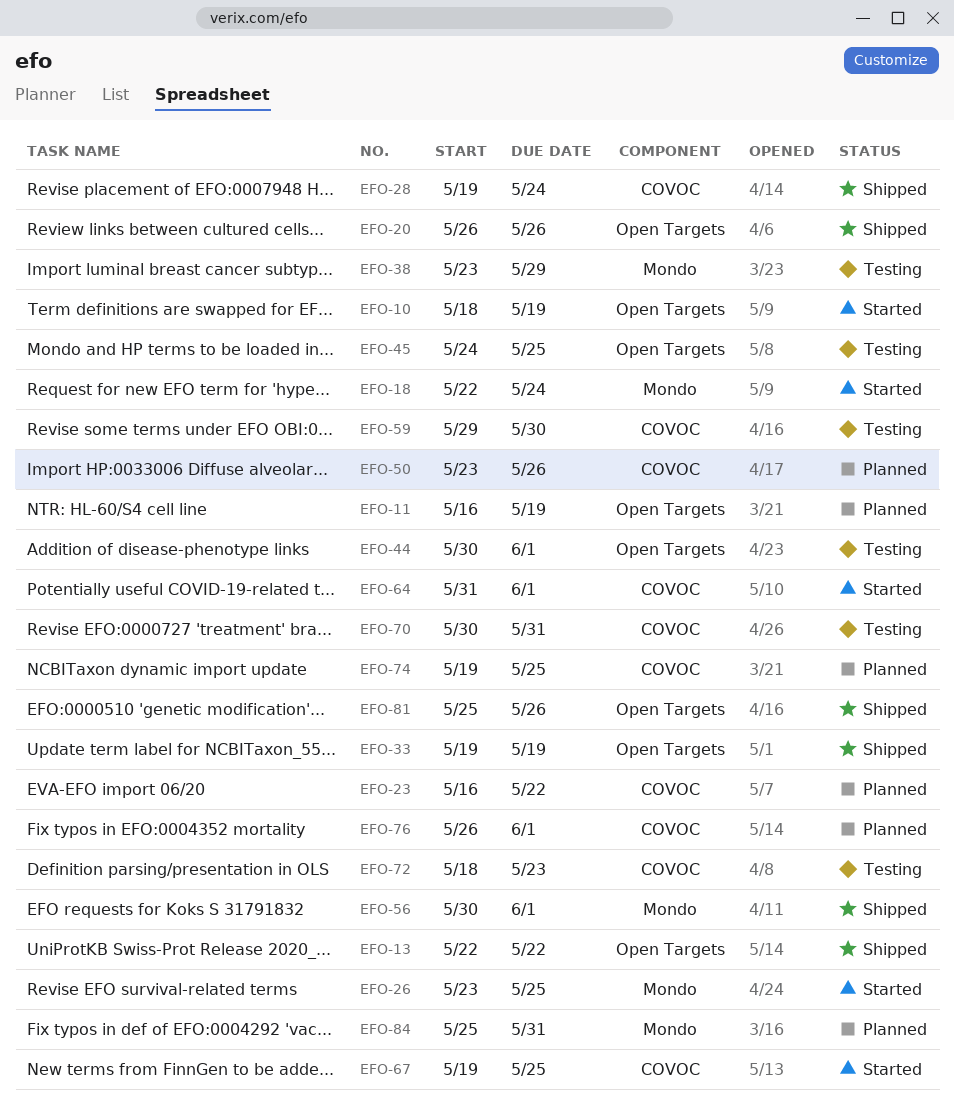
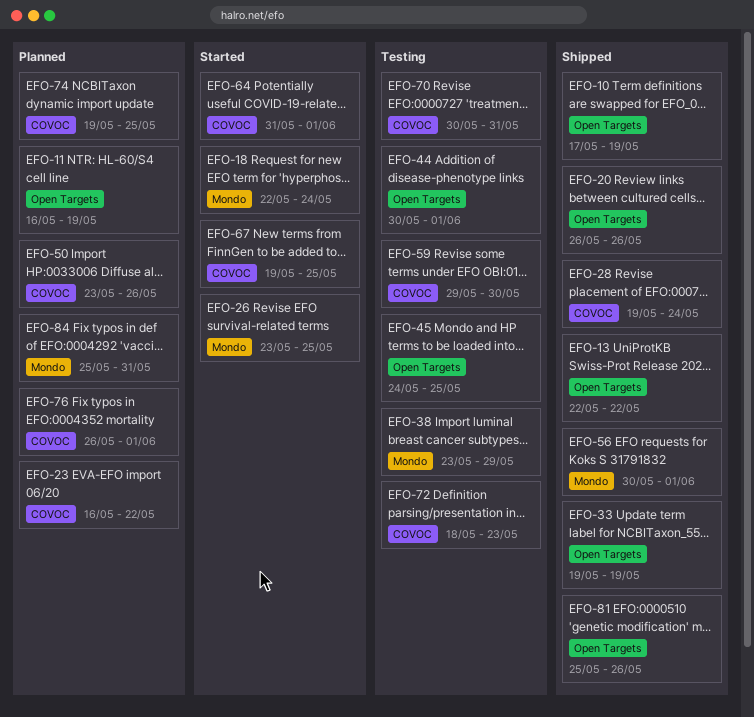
EFO-10, status: Started -> Shipped
EFO-10, start: May 18 -> May 17

